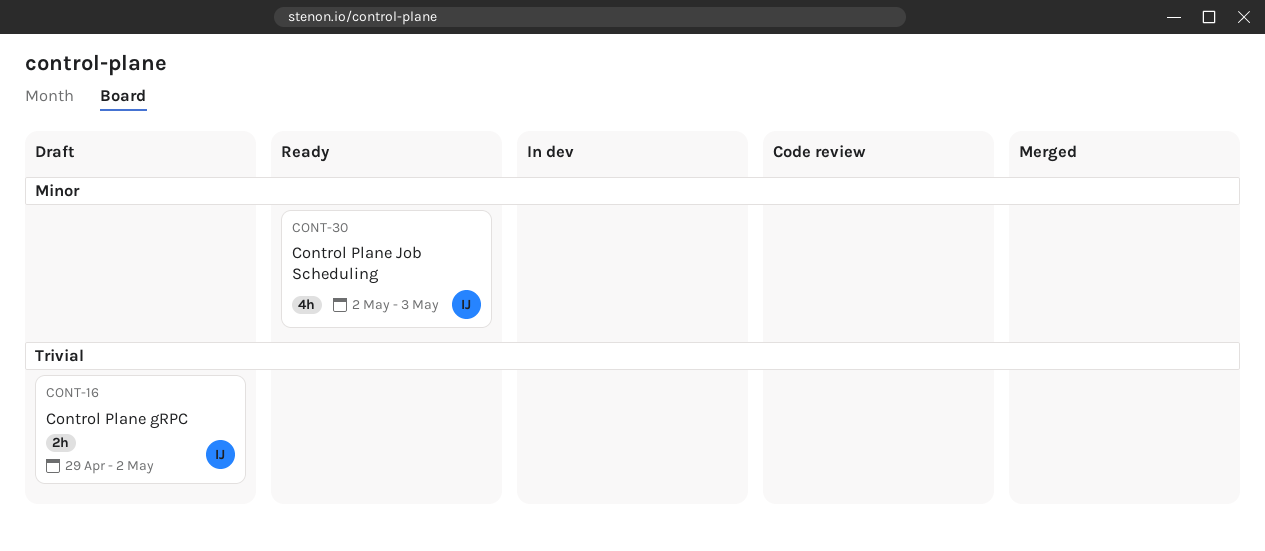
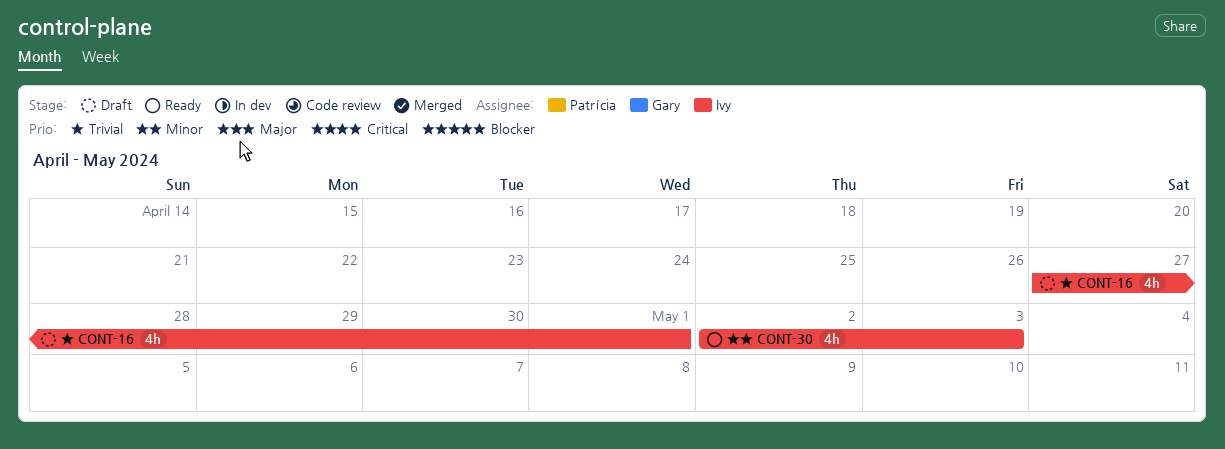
CONT-16, estimate: 2h -> 4h
CONT-16, start: Apr 29 -> Apr 27
CONT-16, due: May 2 -> May 1

